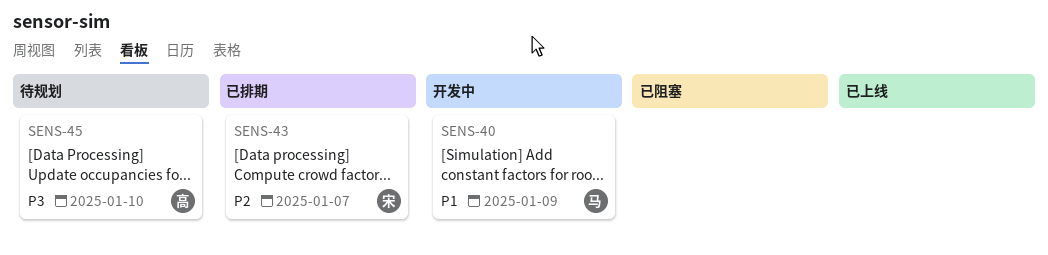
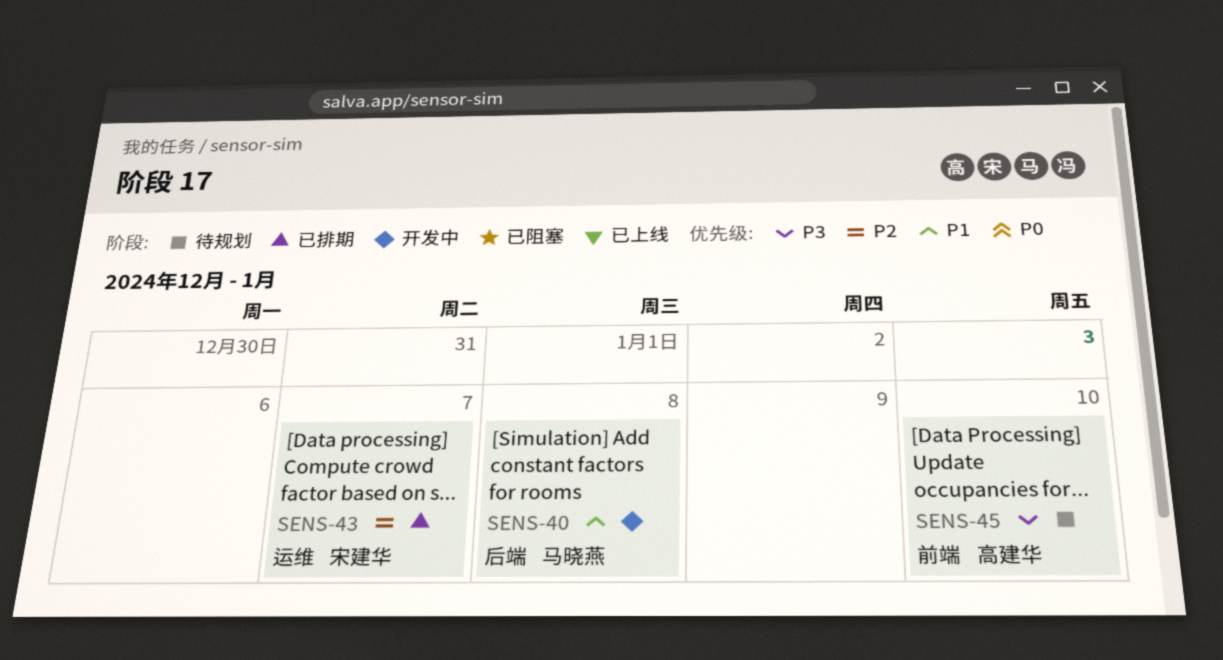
SENS-40, due: Jan 9 -> Jan 8

